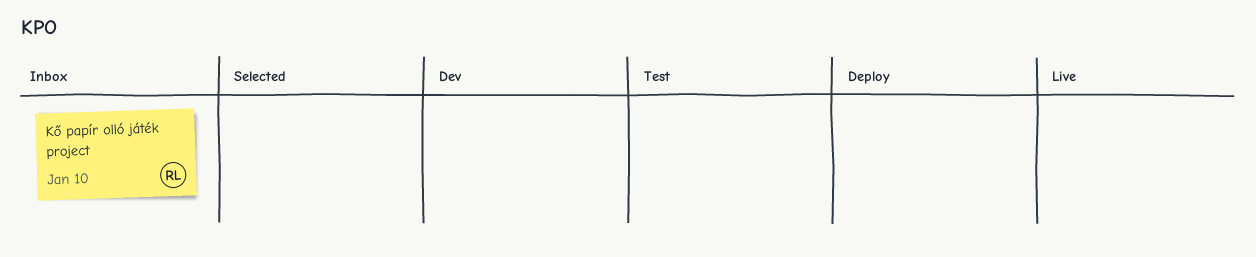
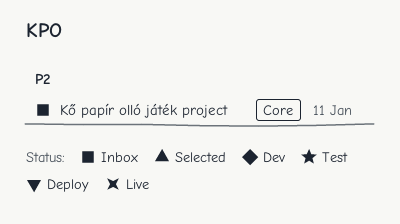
Kő papír olló játék project, due: Jan 10 -> Jan 11

